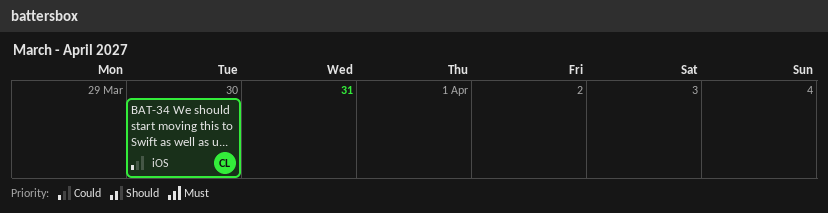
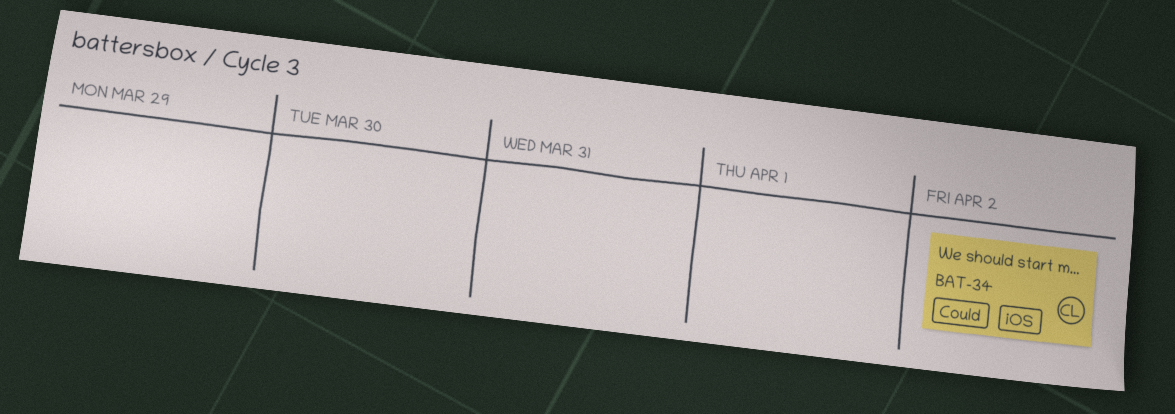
BAT-34, due: Mar 30 -> Apr 2

